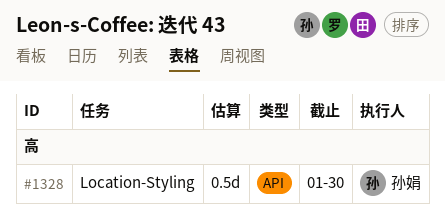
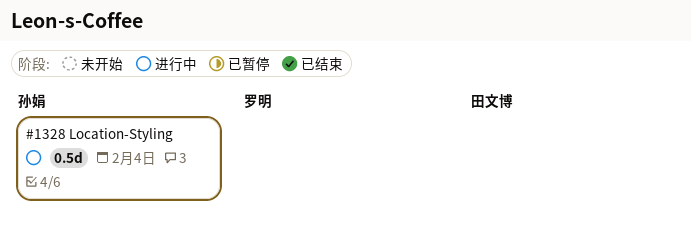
#1328, due: Jan 30 -> Feb 4

